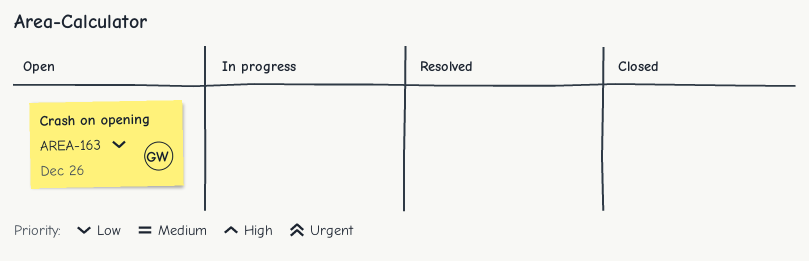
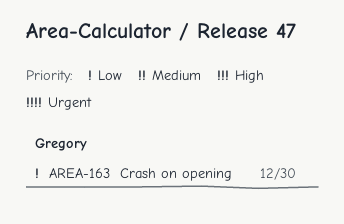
AREA-163, due: Dec 26 -> Dec 30

